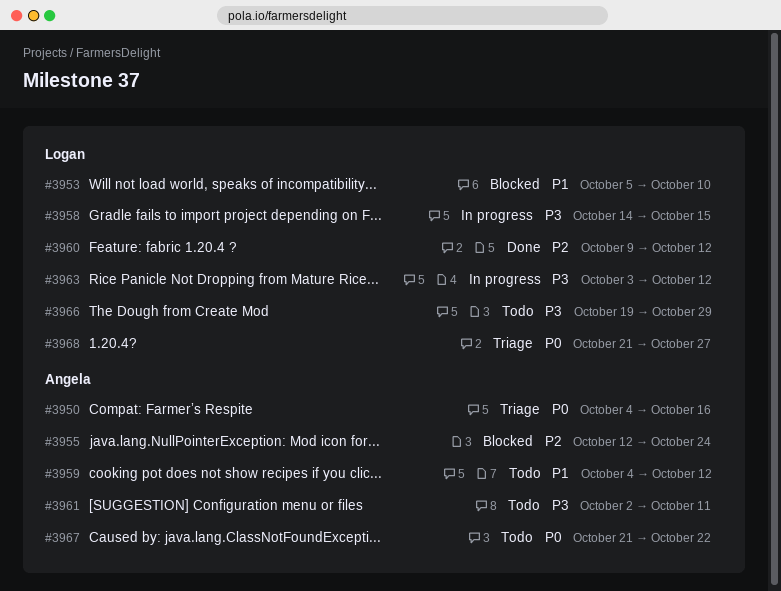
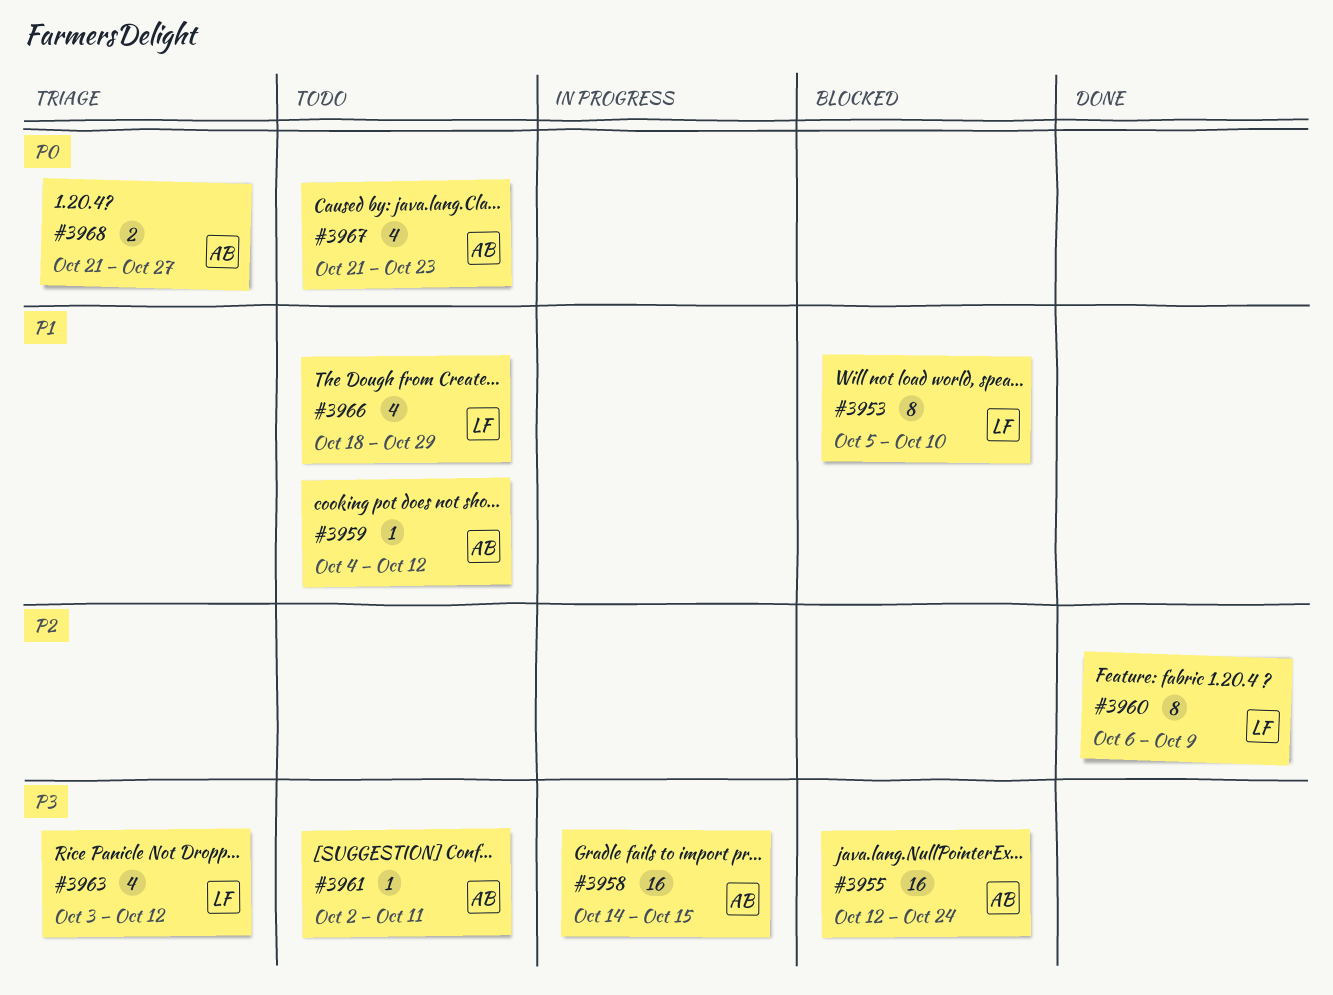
#3950: present -> none
#3955, priority: P2 -> P3
#3958, owner: Logan -> Angela
#3960, start: Oct 9 -> Oct 6
#3960, due: Oct 12 -> Oct 9
#3963, status: In progress -> Triage
#3966, priority: P3 -> P1
#3966, start: Oct 19 -> Oct 18
#3967, due: Oct 22 -> Oct 23
#3968, owner: Logan -> Angela

